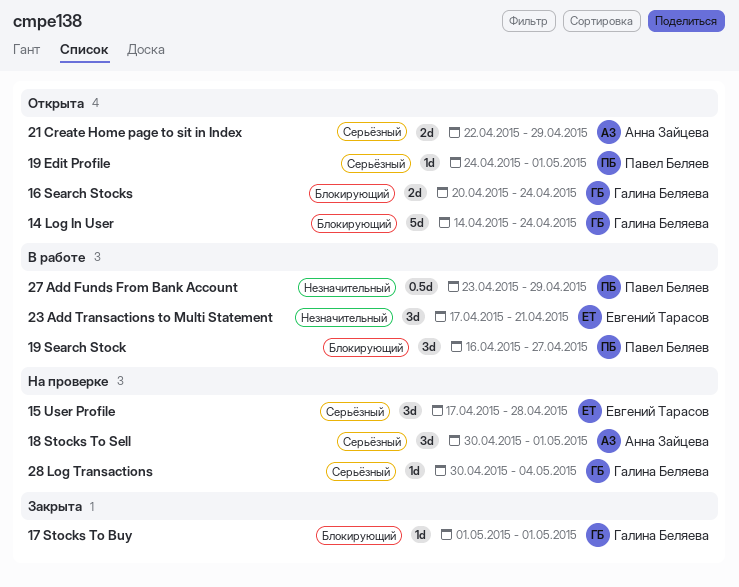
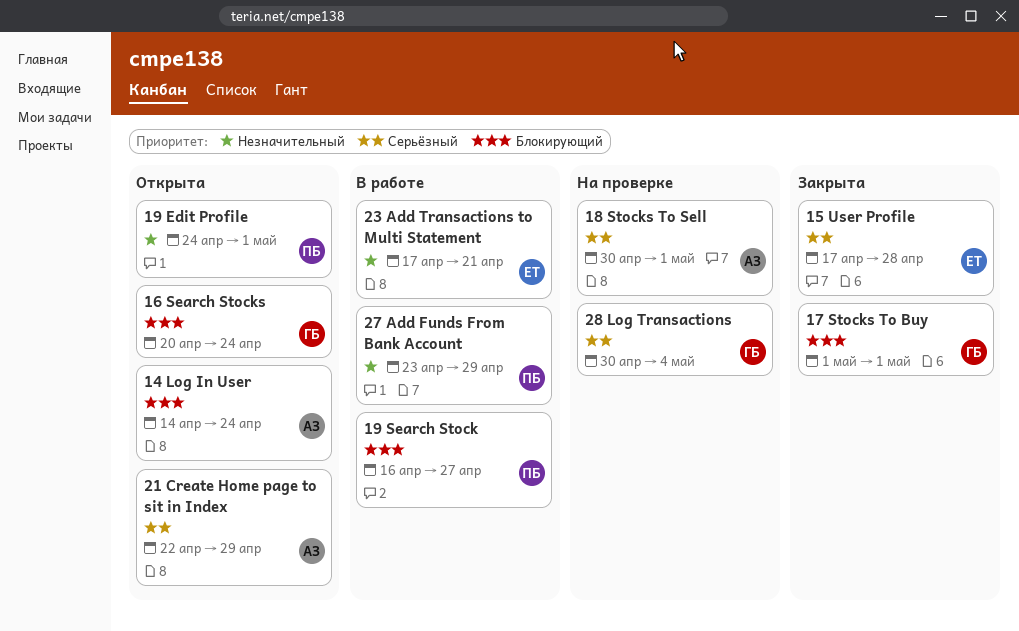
14 Log In User, owner: Галина Беляева -> Анна Зайцева
15 User Profile, status: На проверке -> Закрыта
19 Edit Profile, priority: Серьёзный -> Незначительный

